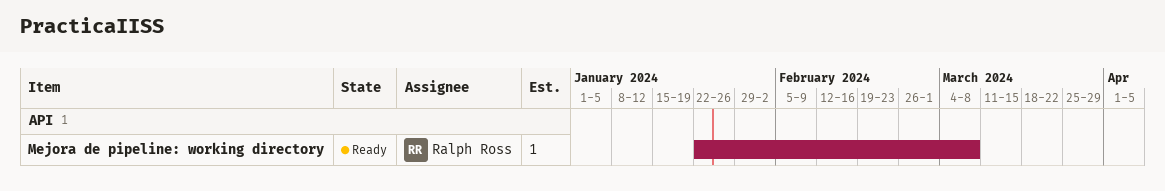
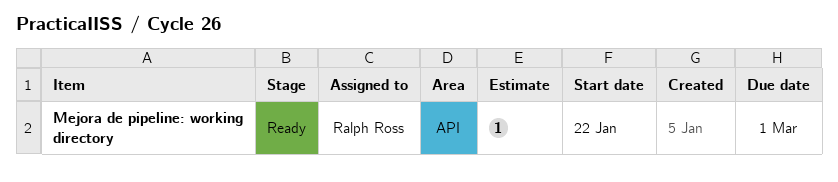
Mejora de pipeline: working directory, due: Mar 8 -> Mar 1

